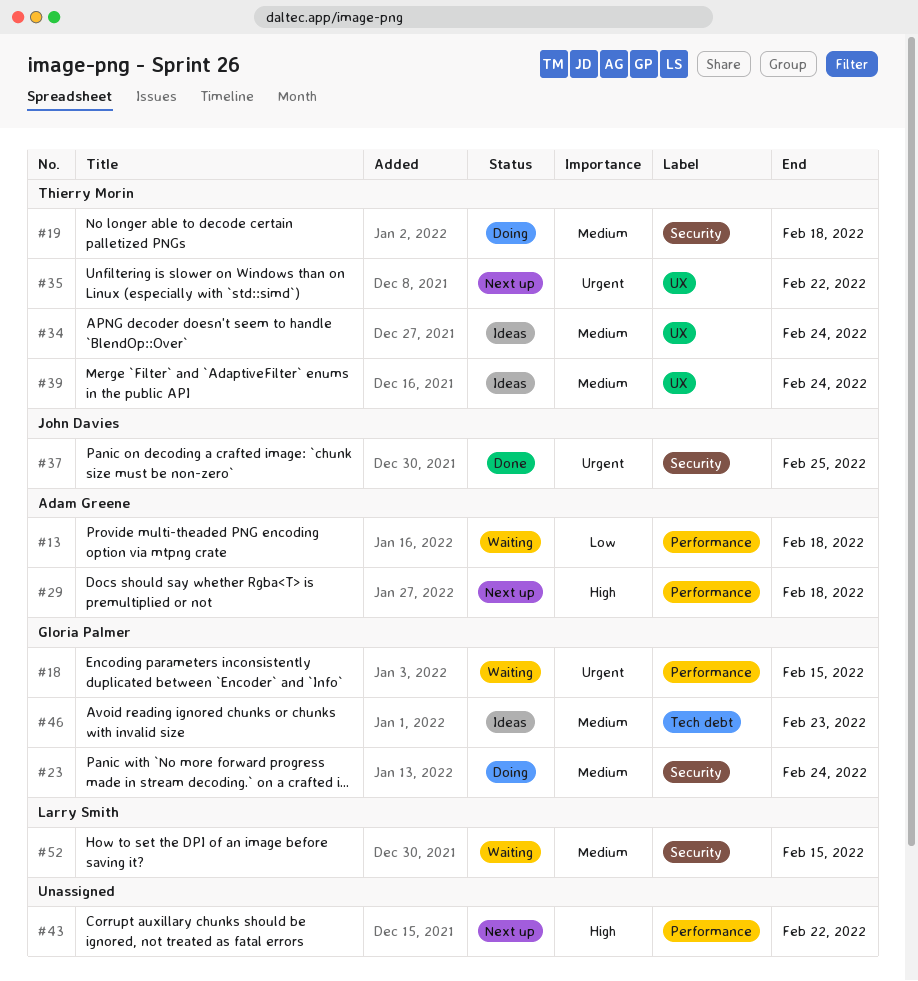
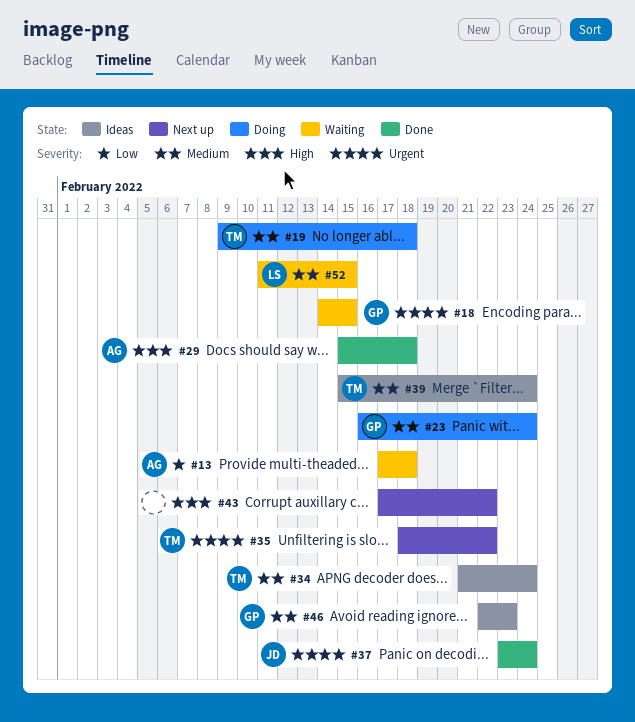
#29, status: Next up -> Done
#37, due: Feb 25 -> Feb 24

